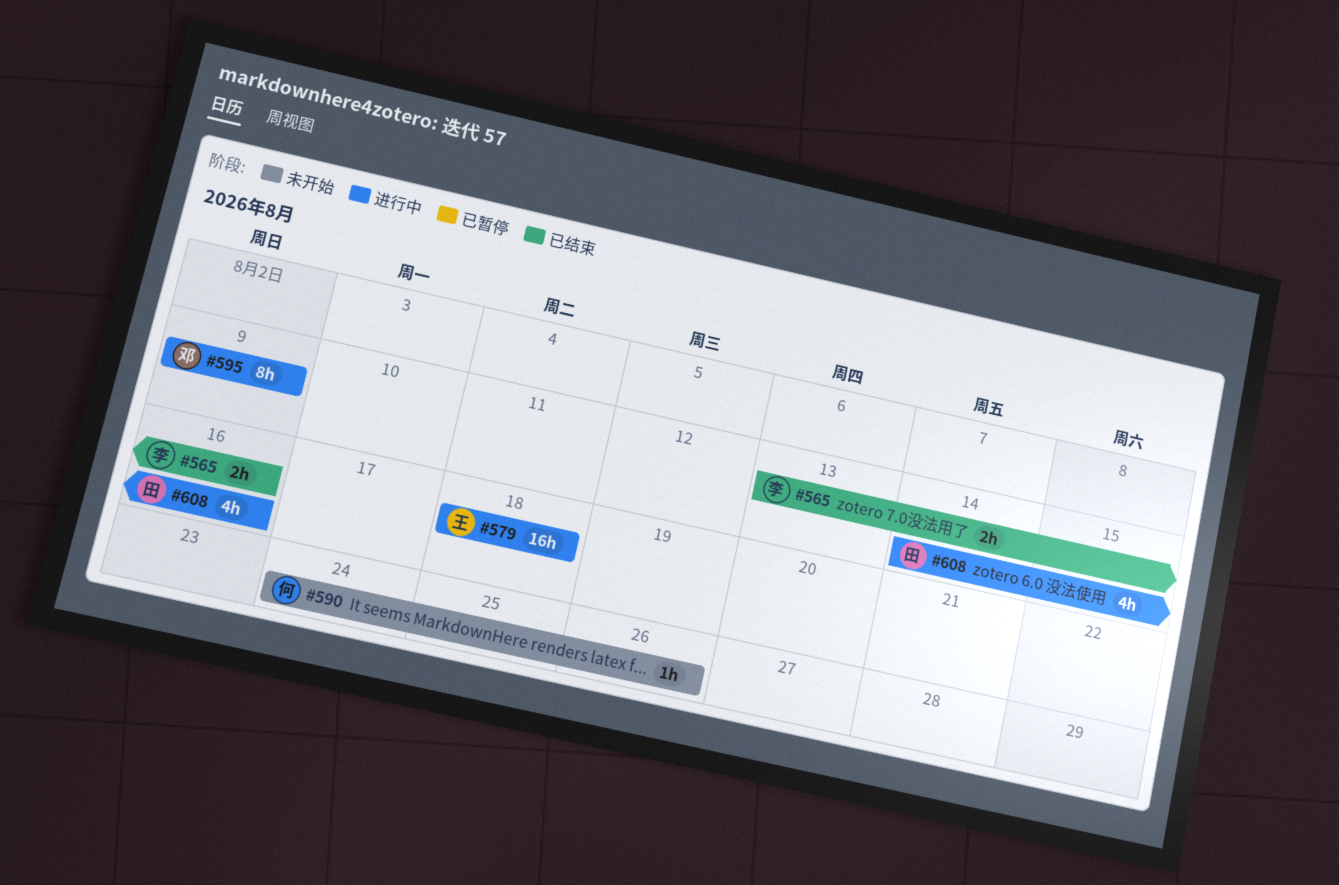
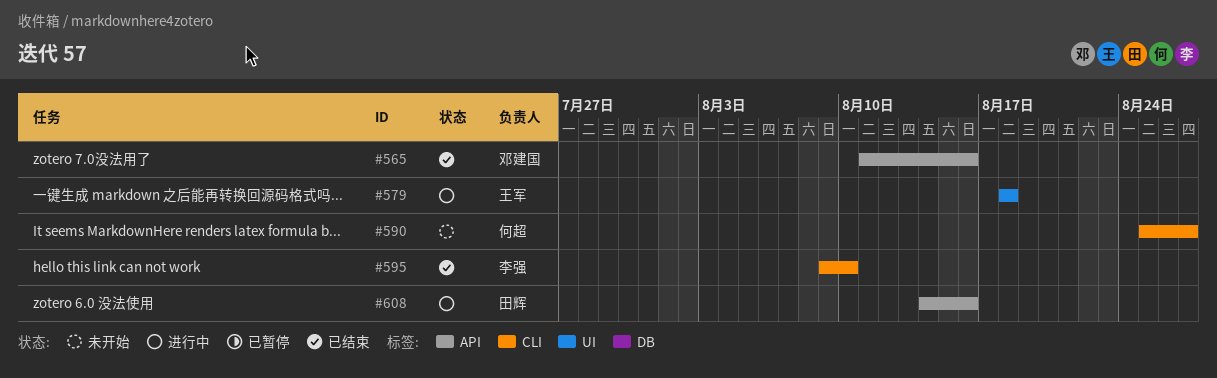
#565, owner: 李强 -> 邓建国
#565, start: Aug 13 -> Aug 11
#590, start: Aug 24 -> Aug 25
#590, due: Aug 26 -> Aug 27
#595, status: 进行中 -> 已结束
#595, owner: 邓建国 -> 李强
#595, due: Aug 9 -> Aug 10

